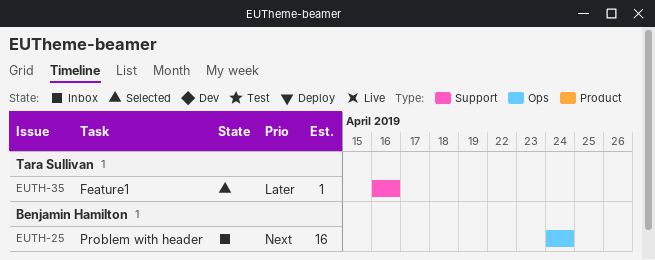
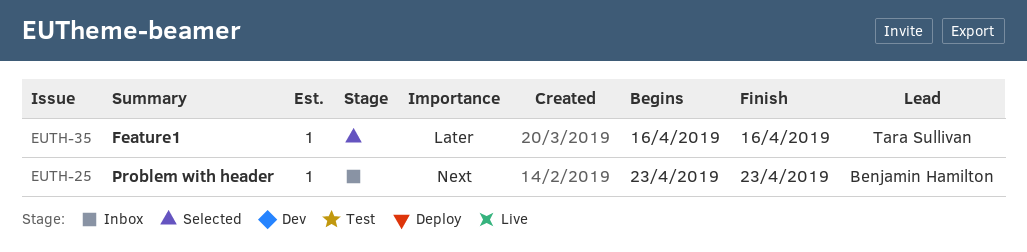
EUTH-25, estimate: 16 -> 1
EUTH-25, start: Apr 24 -> Apr 23
EUTH-25, due: Apr 24 -> Apr 23

